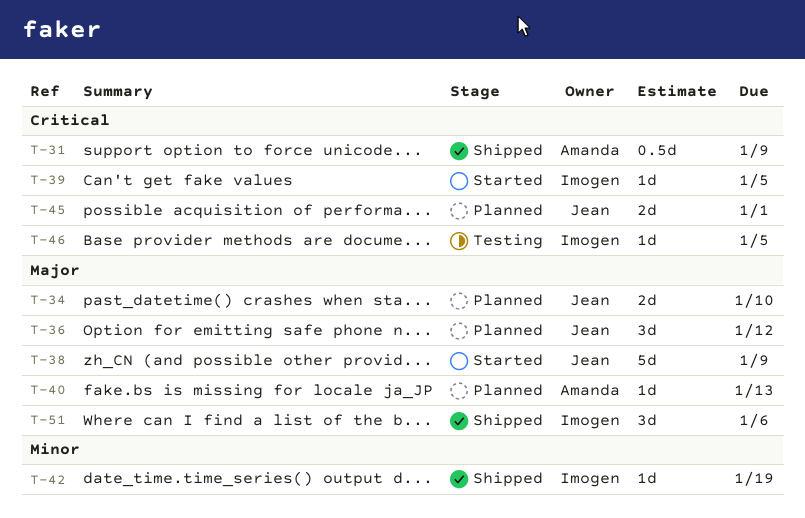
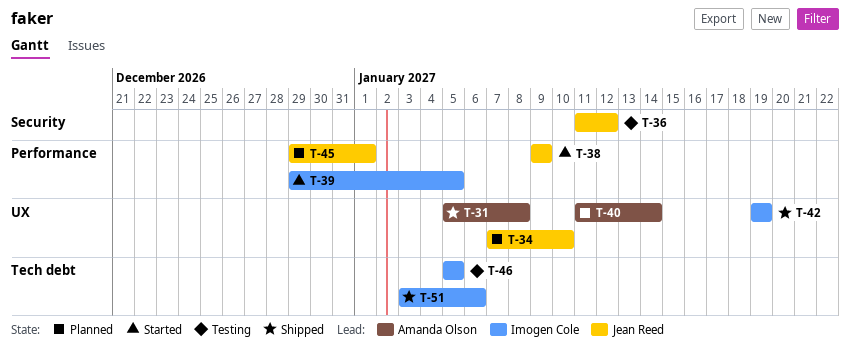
T-31, due: Jan 9 -> Jan 8
T-36, status: Planned -> Testing
T-40, due: Jan 13 -> Jan 14

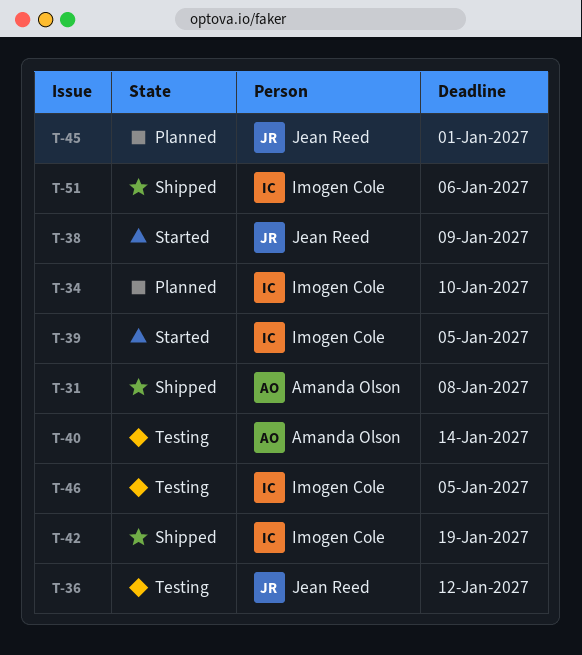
T-34, owner: Jean Reed -> Imogen Cole
T-40, status: Planned -> Testing

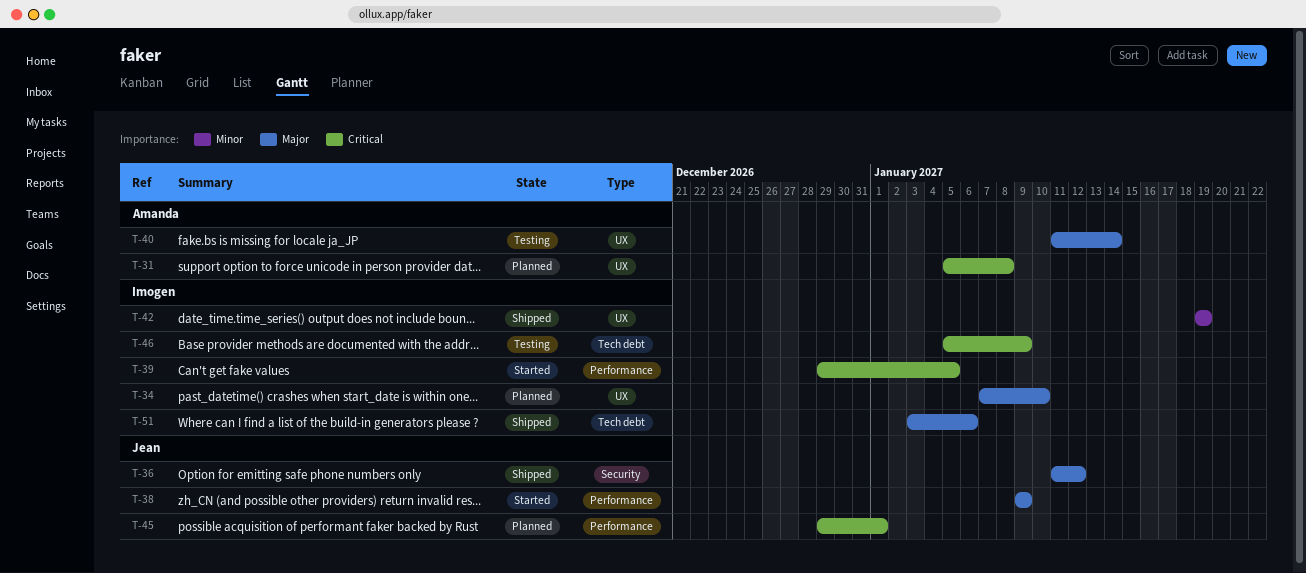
T-31, status: Shipped -> Planned
T-36, status: Testing -> Shipped
T-46, due: Jan 5 -> Jan 9

